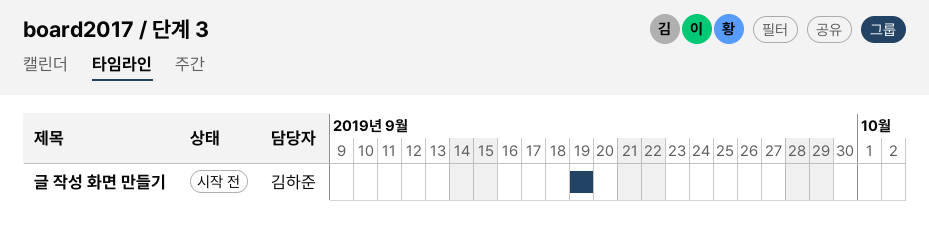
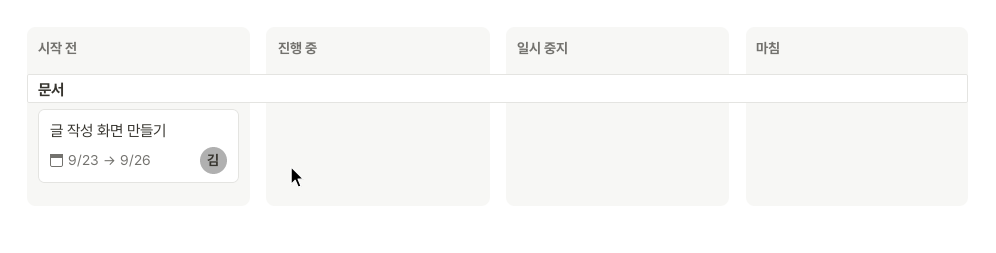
글 작성 화면 만들기, start: Sep 19 -> Sep 23
글 작성 화면 만들기, due: Sep 19 -> Sep 26

